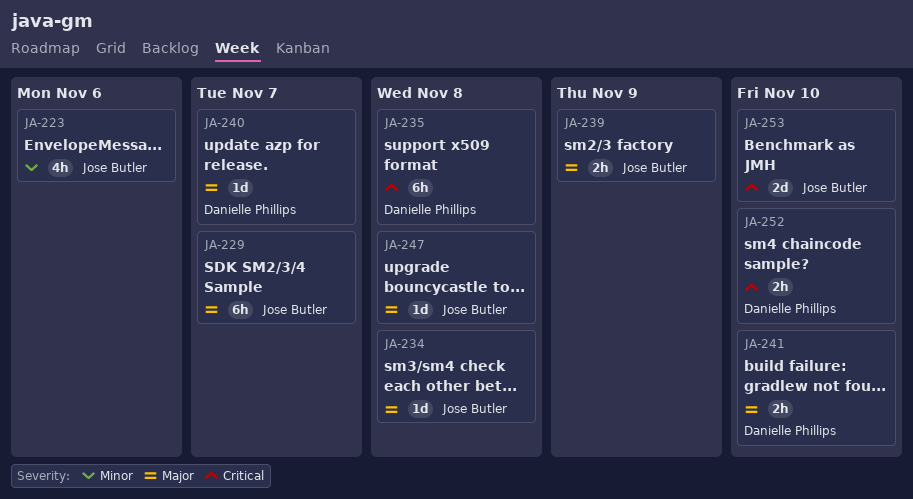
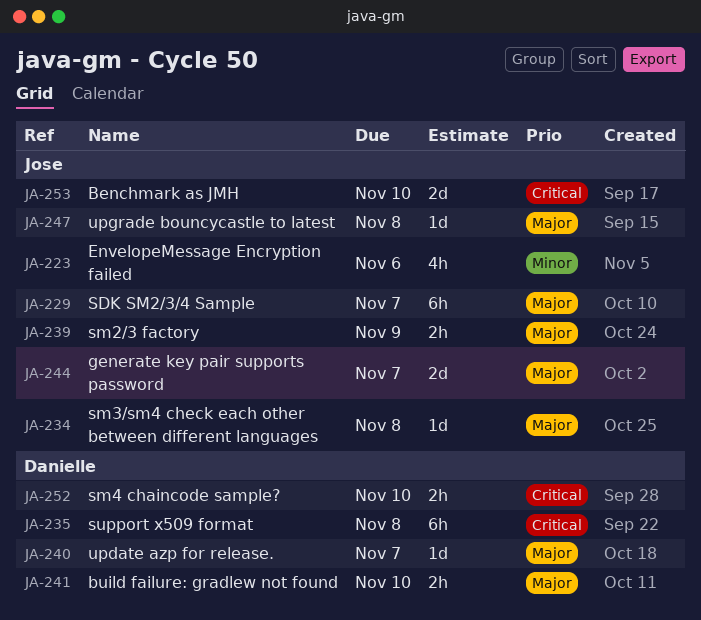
JA-244: none -> present

